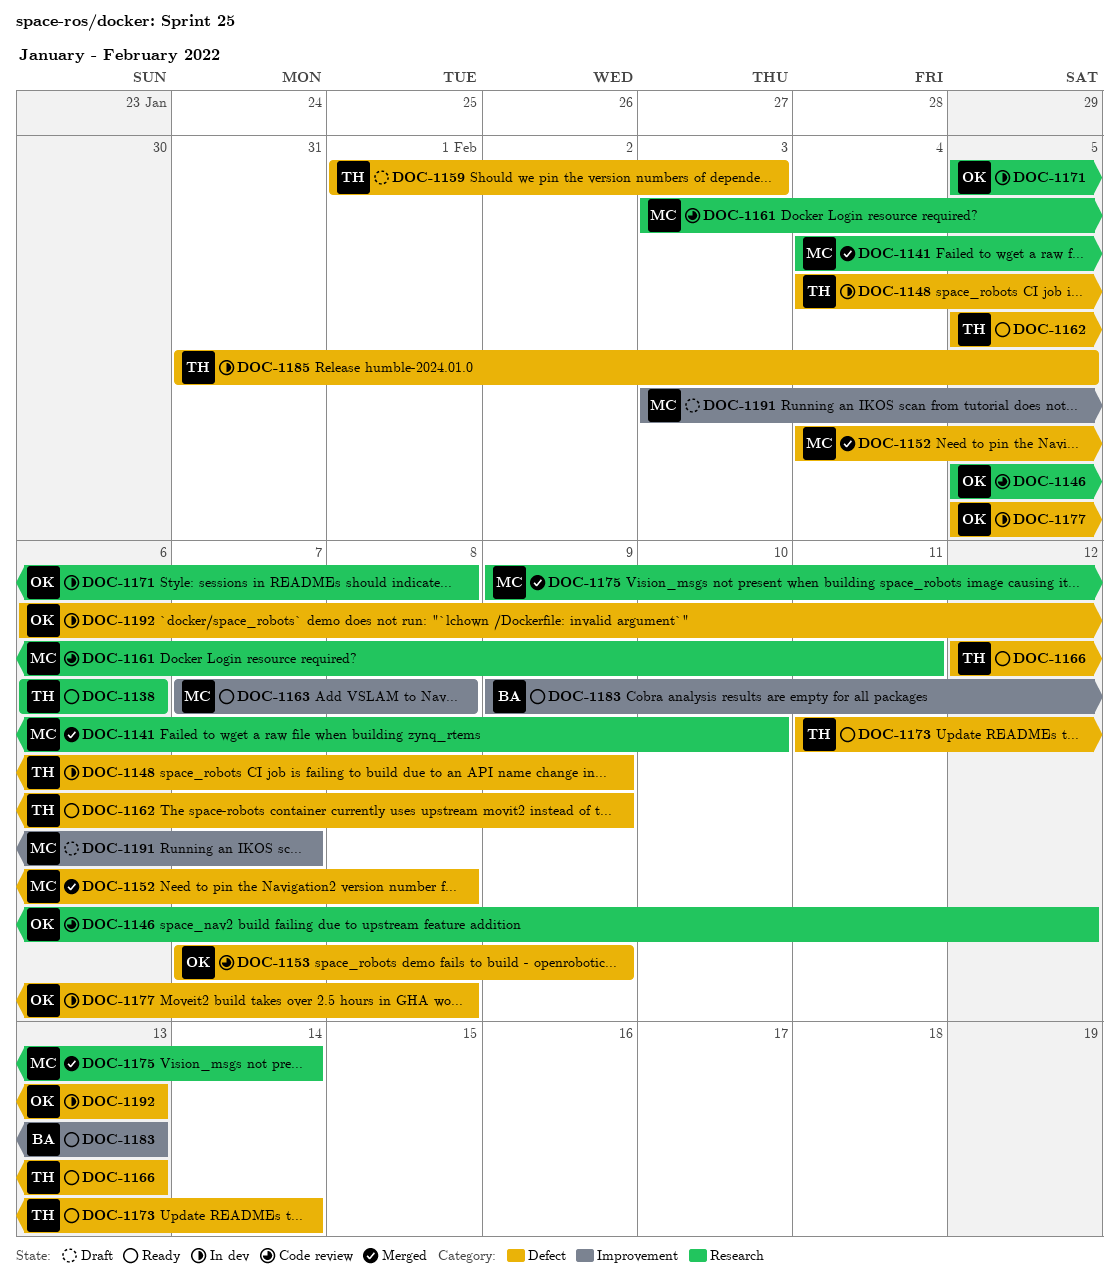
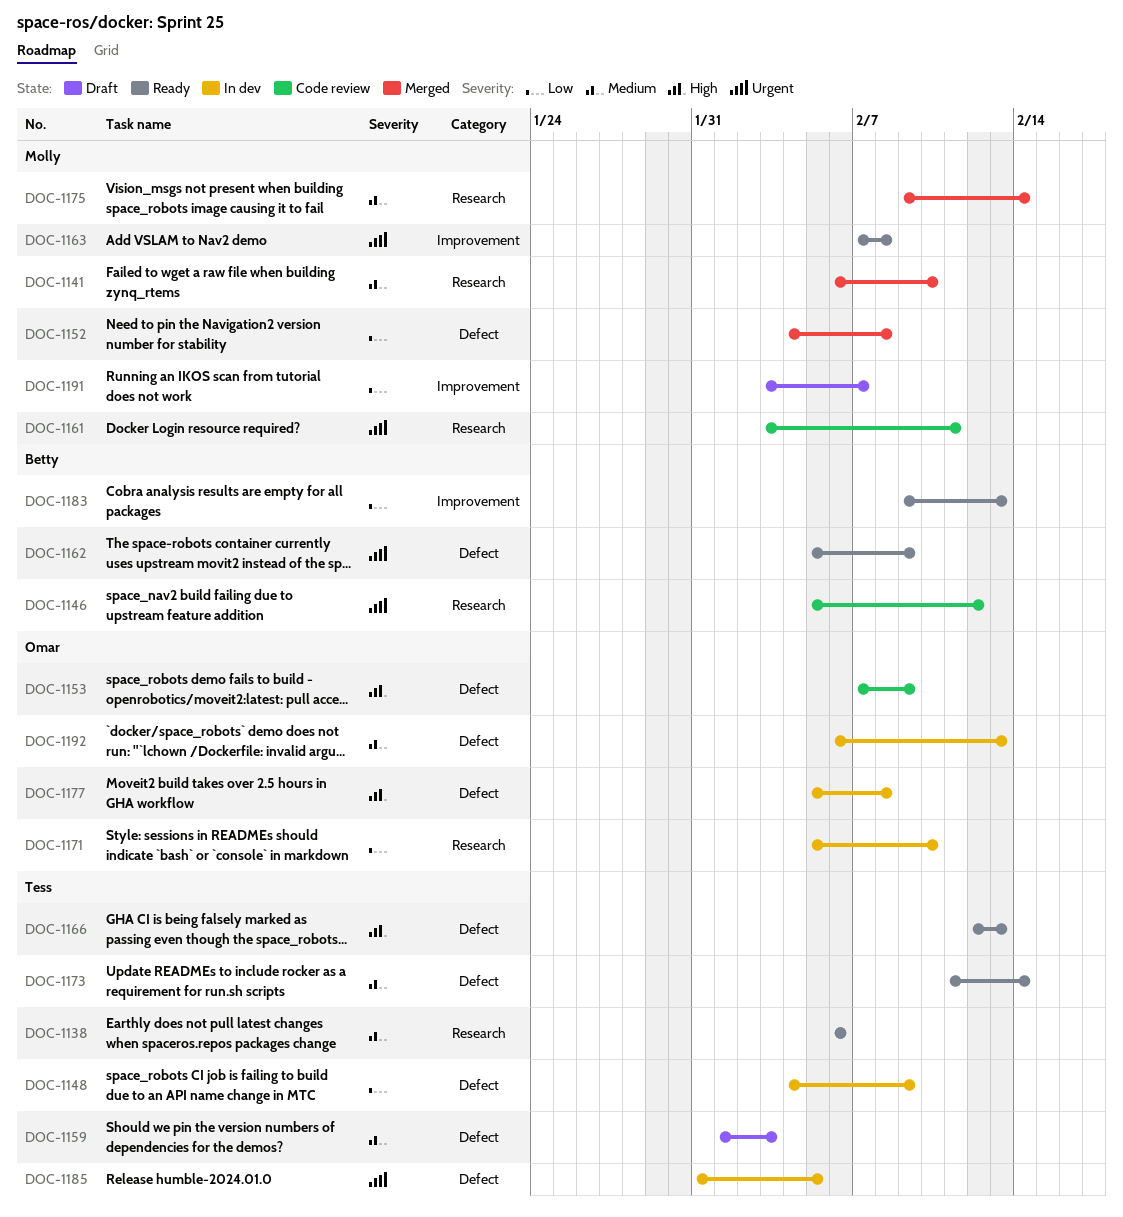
DOC-1141, start: Feb 4 -> Feb 6
DOC-1146, owner: Omar -> Betty
DOC-1162, owner: Tess -> Betty
DOC-1171, due: Feb 8 -> Feb 10

